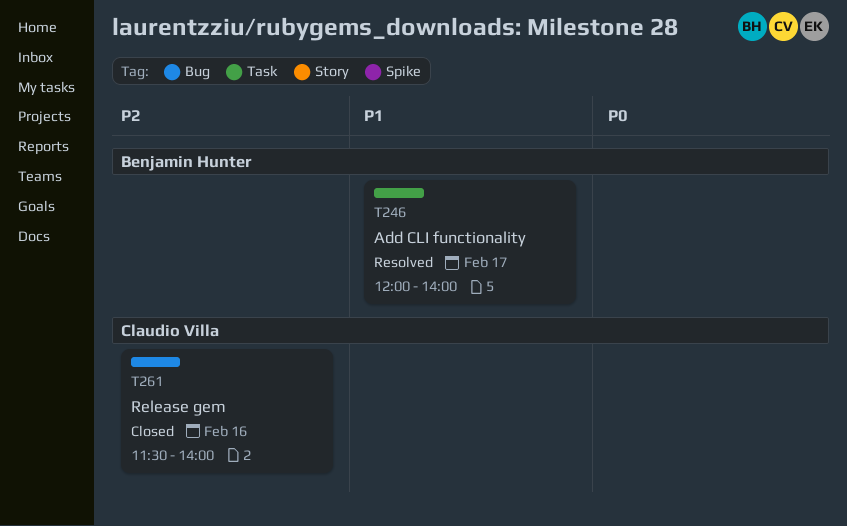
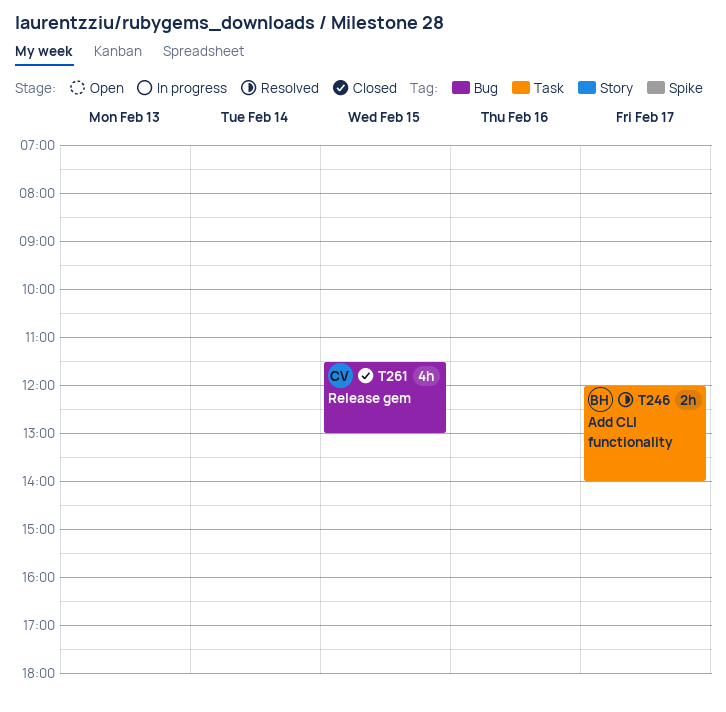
T261, day: Feb 16 -> Feb 15
T261, ends: 14:00 -> 13:00

